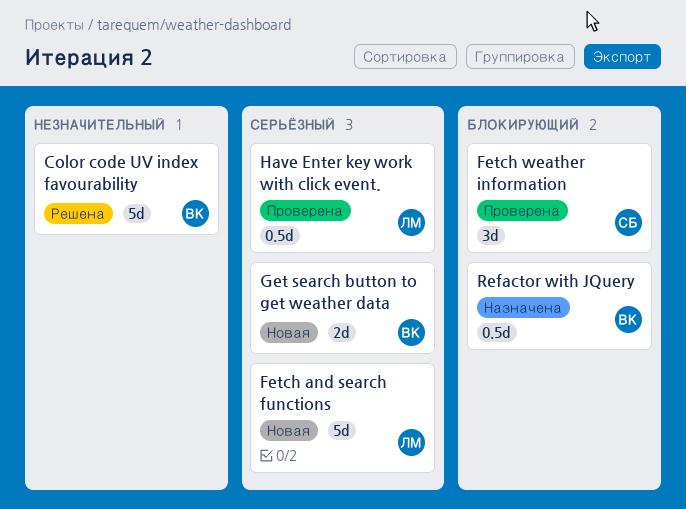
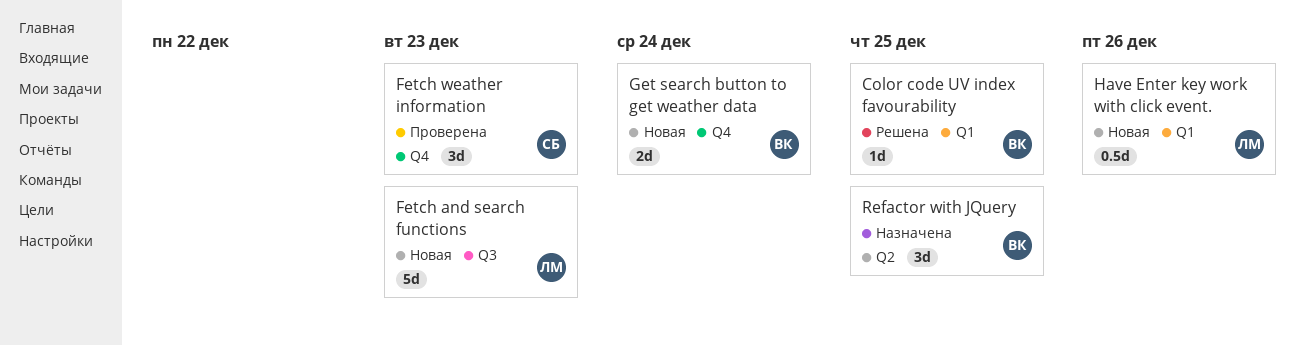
Color code UV index favourability, estimate: 5d -> 1d
Have Enter key work with click event., status: Проверена -> Новая
Refactor with JQuery, estimate: 0.5d -> 3d

